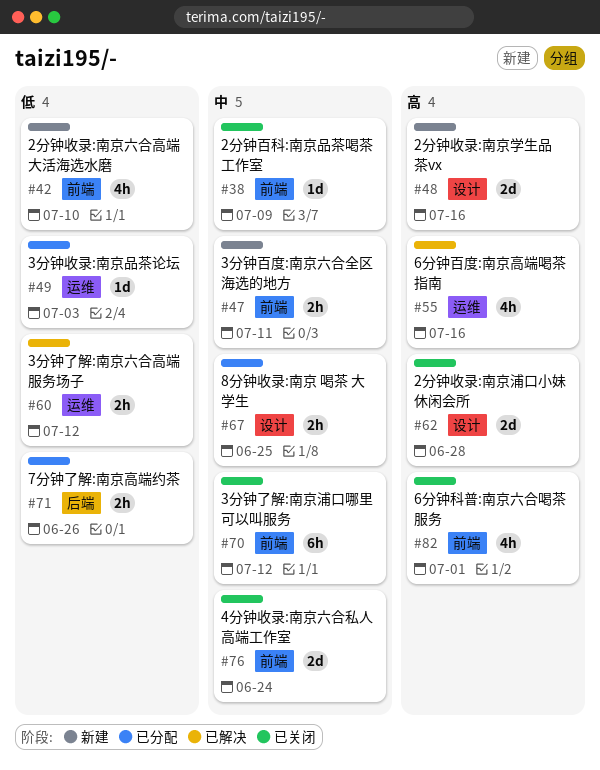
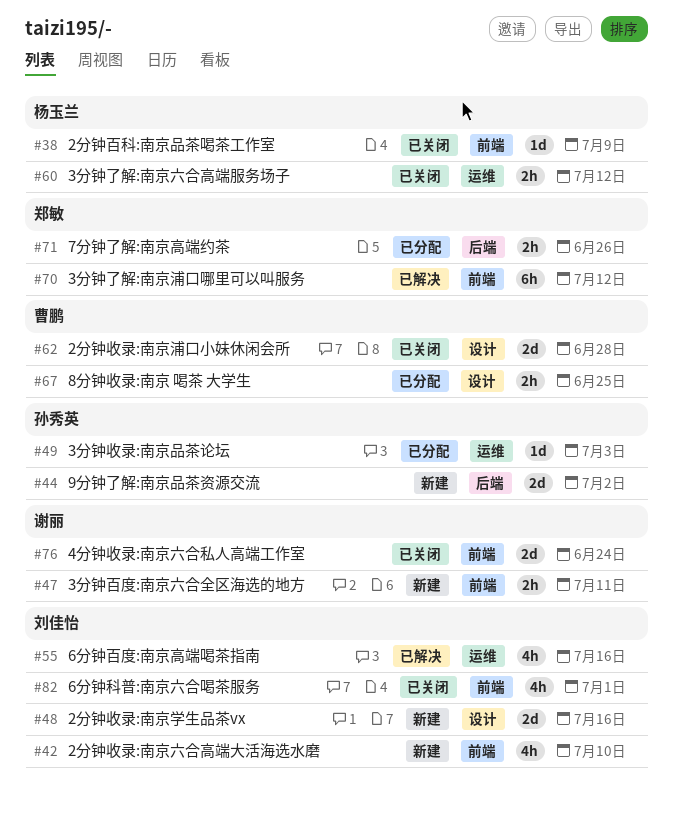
#44: none -> present
#60, status: 已解决 -> 已关闭
#70, status: 已关闭 -> 已解决

